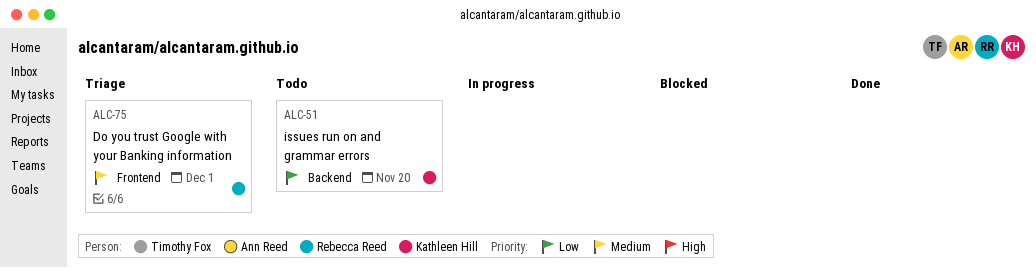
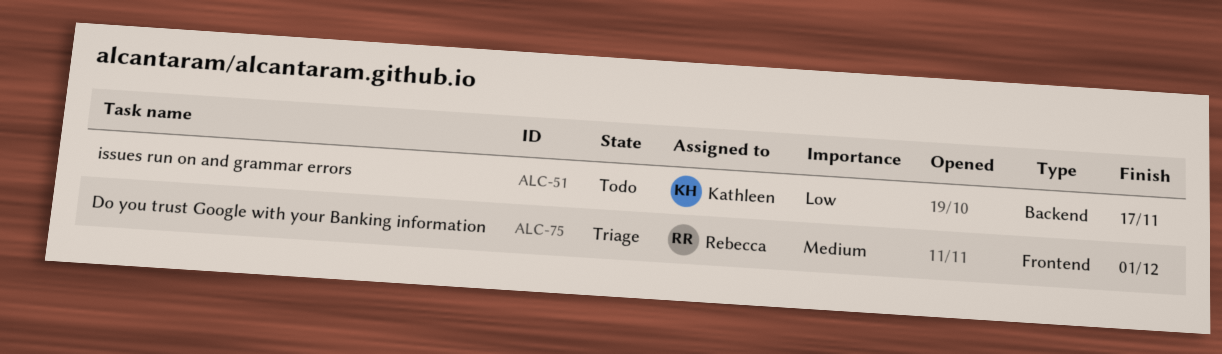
ALC-51, due: Nov 20 -> Nov 17

